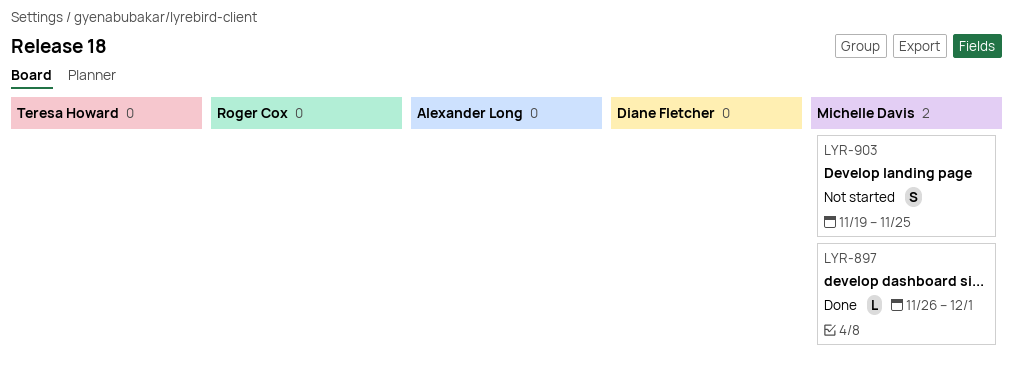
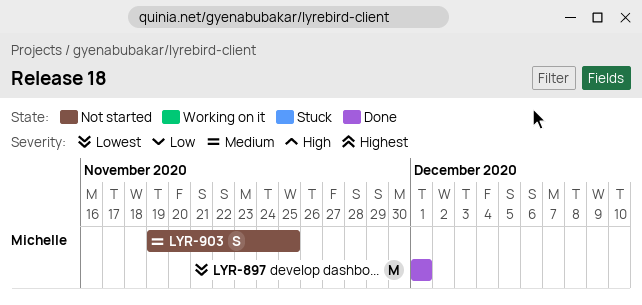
LYR-897, estimate: L -> M
LYR-897, start: Nov 26 -> Dec 1

